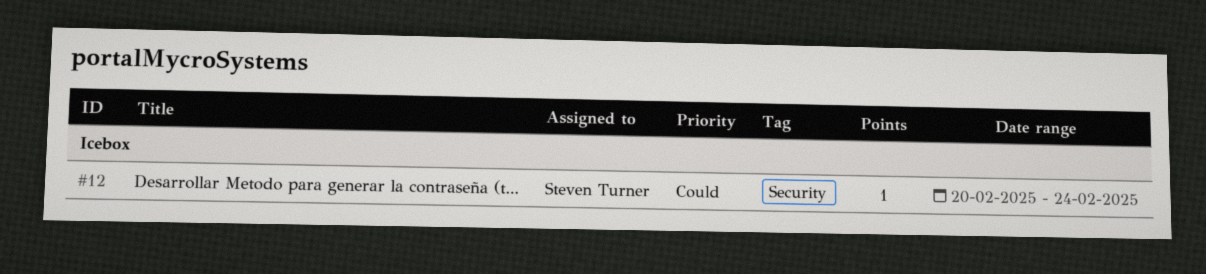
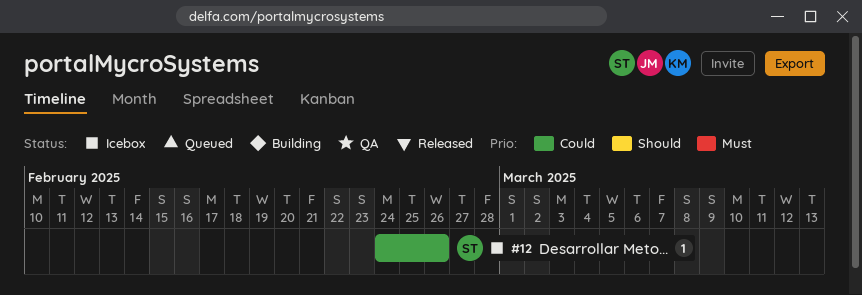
#12, start: Feb 20 -> Feb 24
#12, due: Feb 24 -> Feb 26

